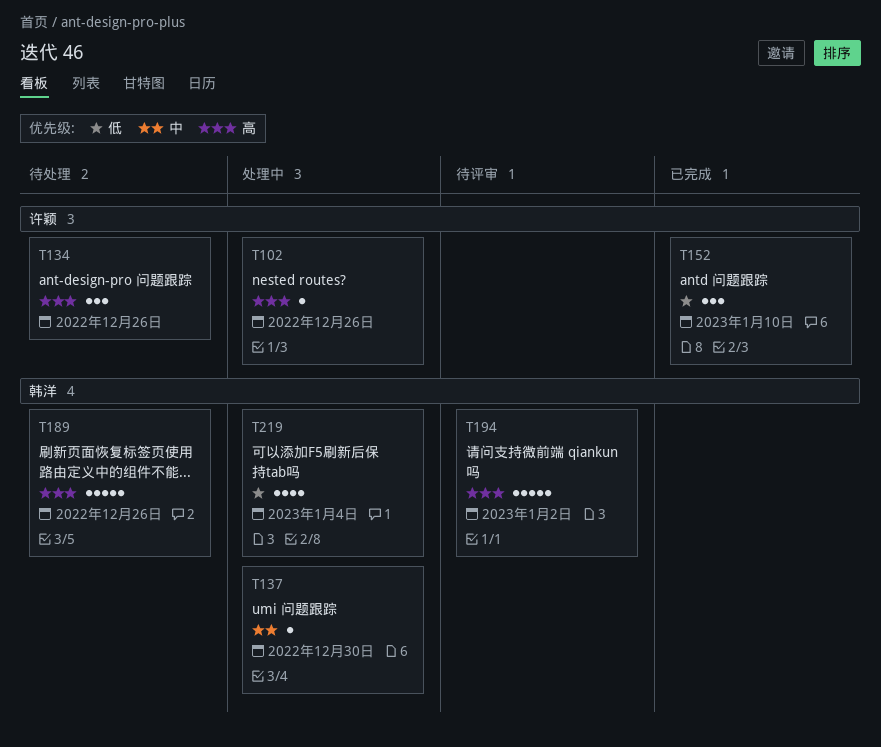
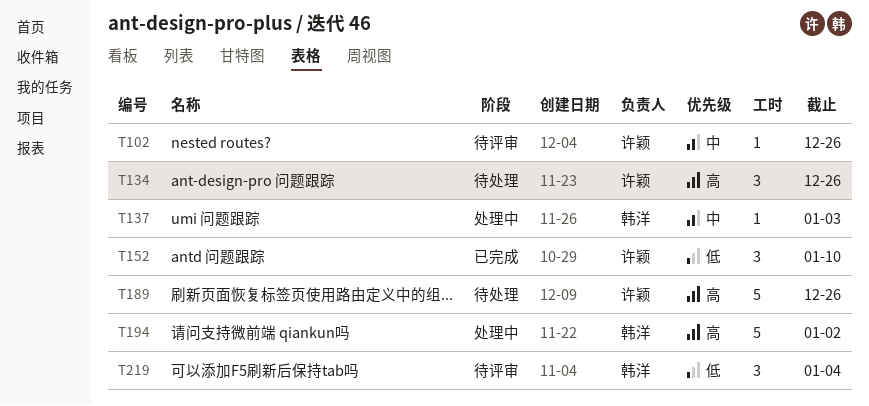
T102, status: 处理中 -> 待评审
T102, priority: 高 -> 中
T137, due: Dec 30 -> Jan 3
T189, owner: 韩洋 -> 许颖
T194, status: 待评审 -> 处理中
T219, status: 处理中 -> 待评审
T219, estimate: 4 -> 3

